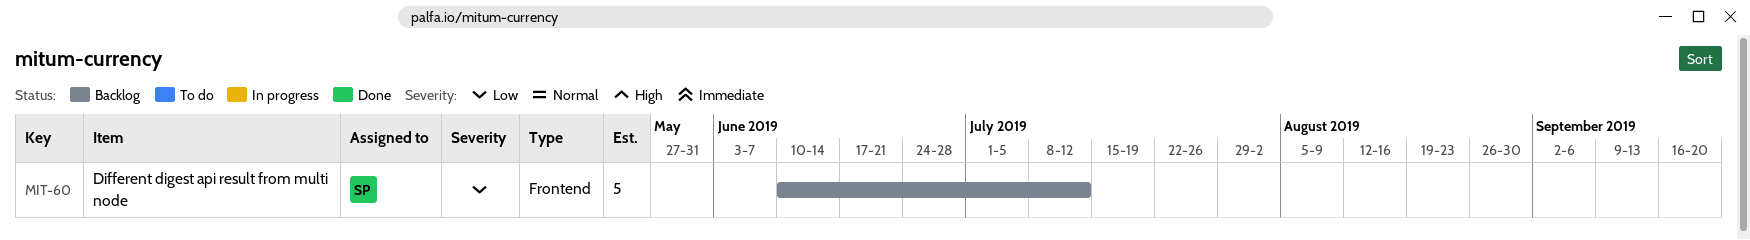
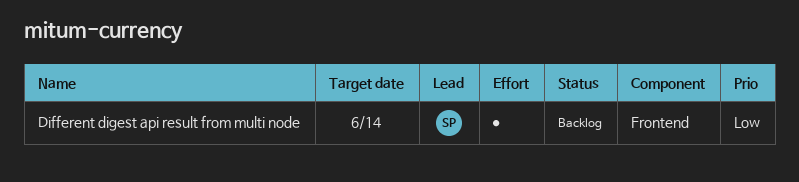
Different digest api result from multi node, estimate: 5 -> 1
Different digest api result from multi node, due: Jul 12 -> Jun 14

